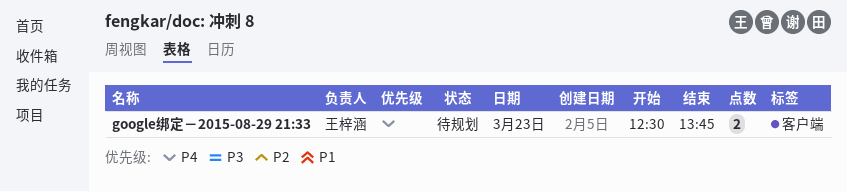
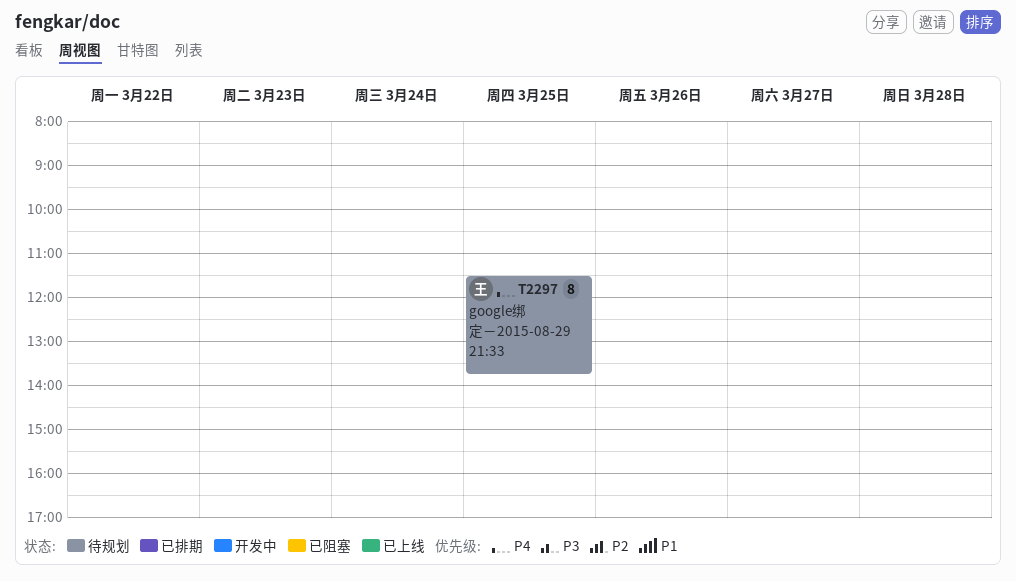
google绑定－2015-08-29 21:33, estimate: 2 -> 8
google绑定－2015-08-29 21:33, day: Mar 23 -> Mar 25
google绑定－2015-08-29 21:33, begins: 12:30 -> 11:30

